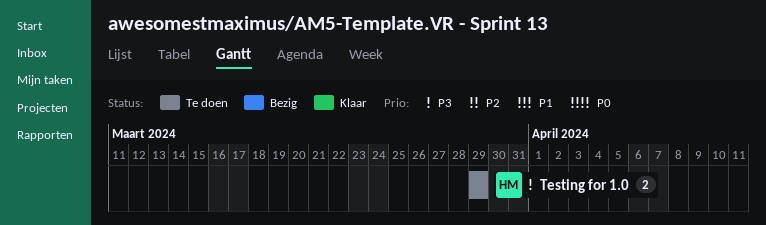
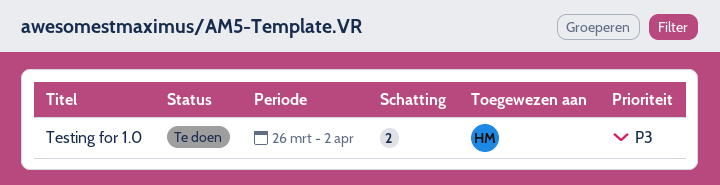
Testing for 1.0, start: Mar 29 -> Mar 26
Testing for 1.0, due: Mar 29 -> Apr 2

